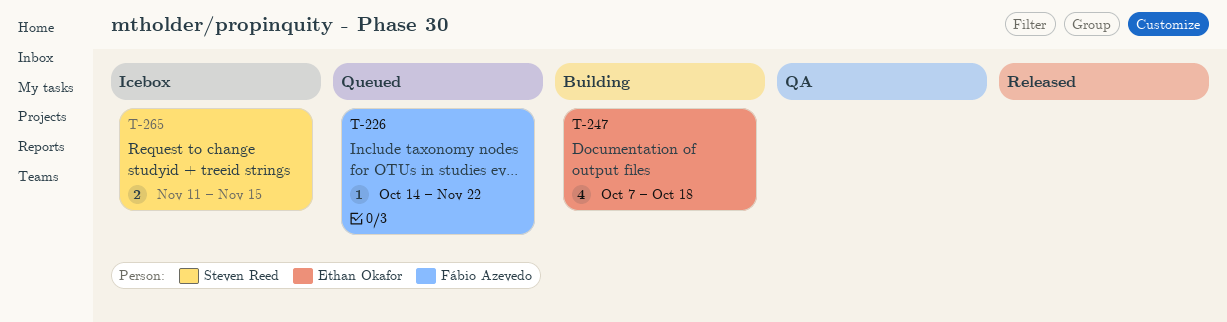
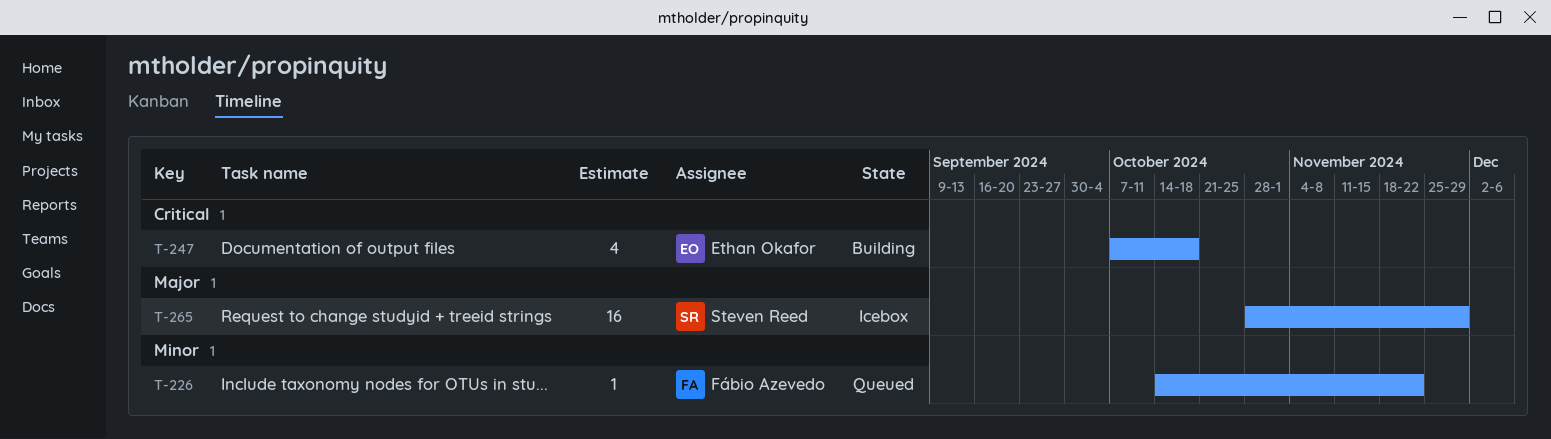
T-265, estimate: 2 -> 16
T-265, start: Nov 11 -> Oct 28
T-265, due: Nov 15 -> Nov 29

